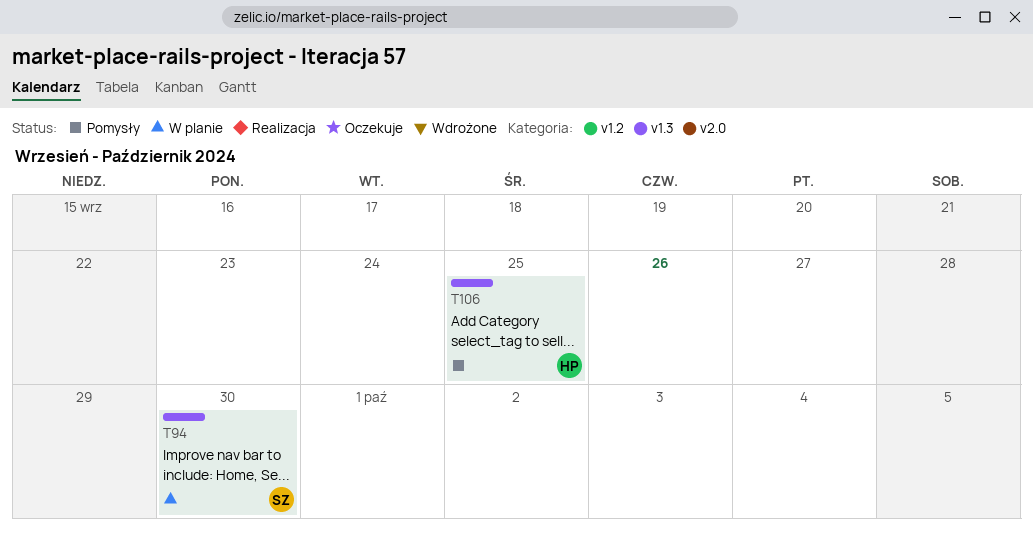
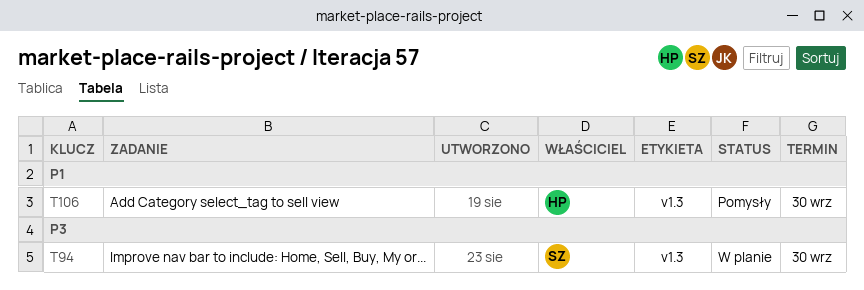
T106, due: Sep 25 -> Sep 30

